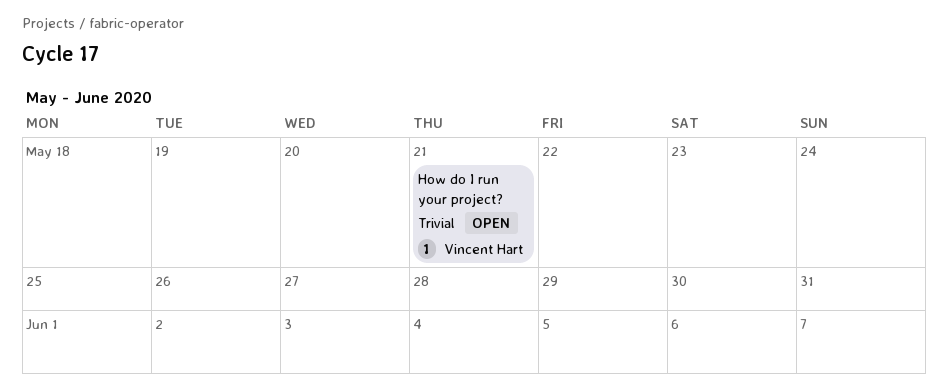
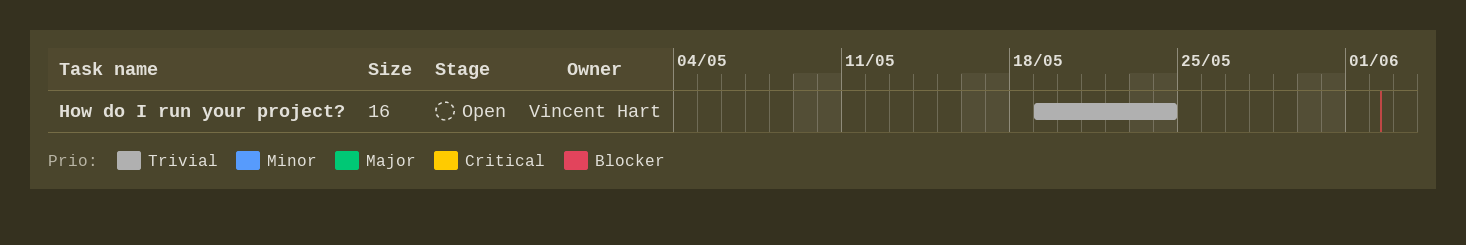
How do I run your project?, estimate: 1 -> 16
How do I run your project?, due: May 21 -> May 24

